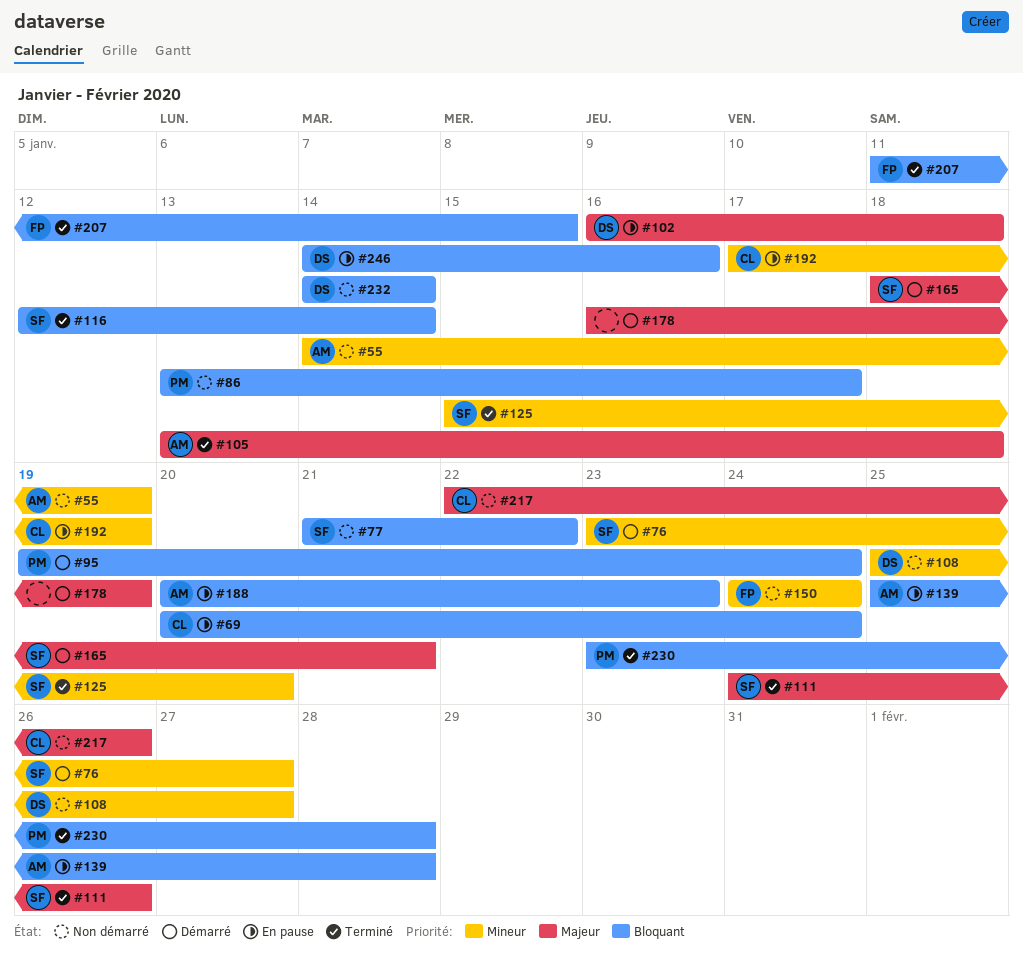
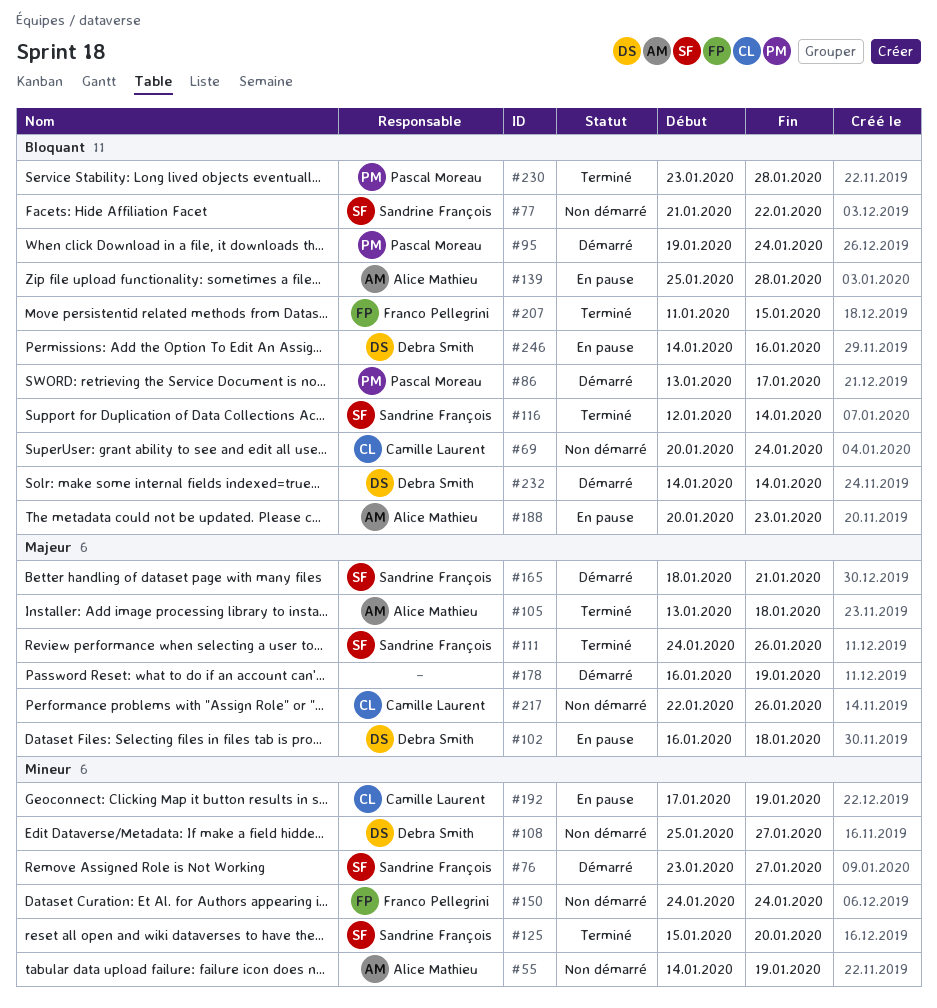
#69, status: En pause -> Non démarré
#86, status: Non démarré -> Démarré
#232, status: Non démarré -> Démarré

